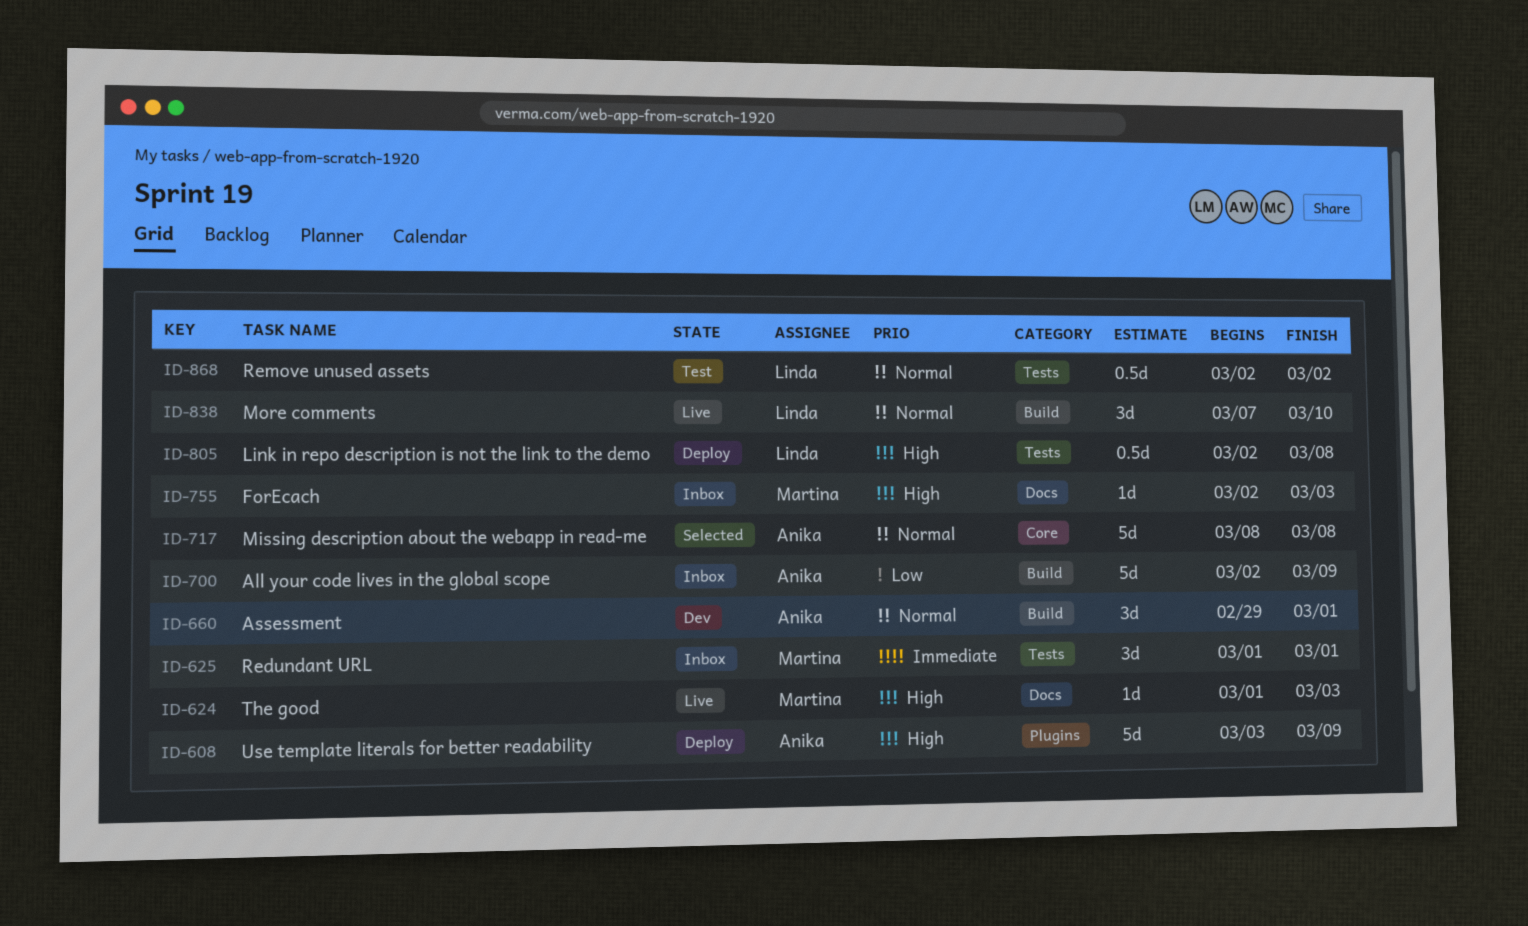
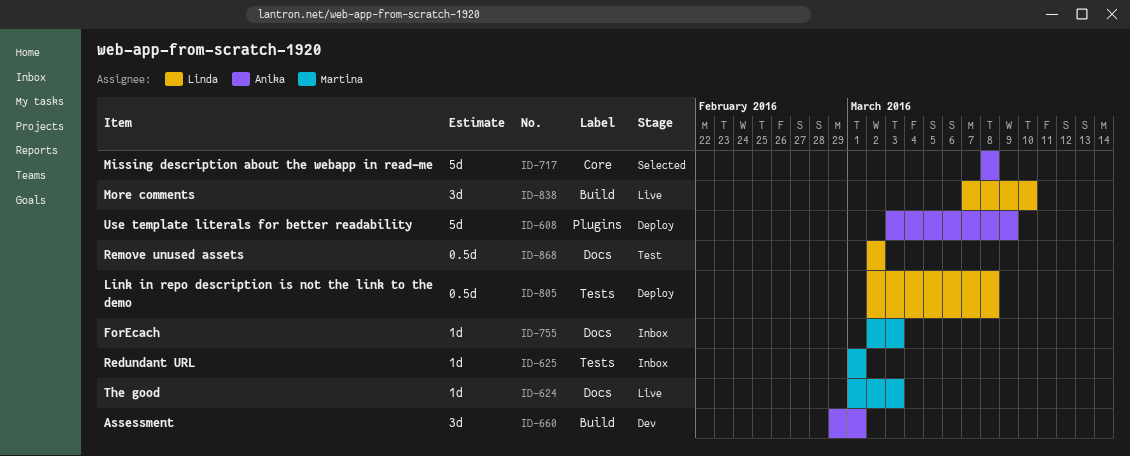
ID-625, estimate: 3d -> 1d
ID-700: present -> none
ID-868, label: Tests -> Docs

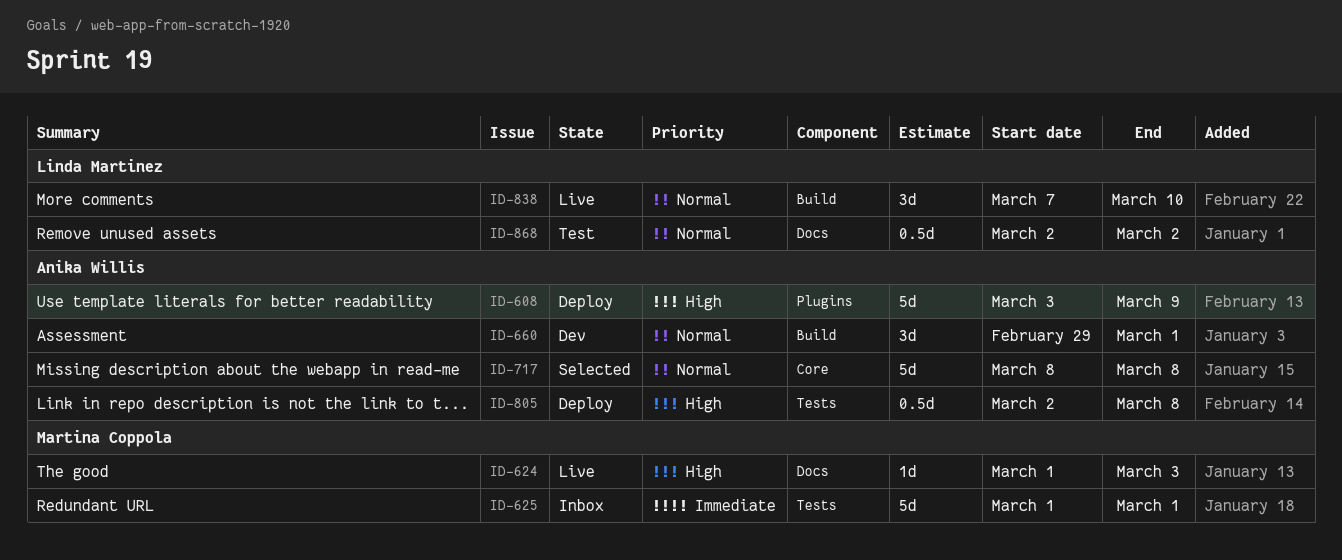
ID-625, estimate: 1d -> 5d
ID-755: present -> none
ID-805, owner: Linda Martinez -> Anika Willis

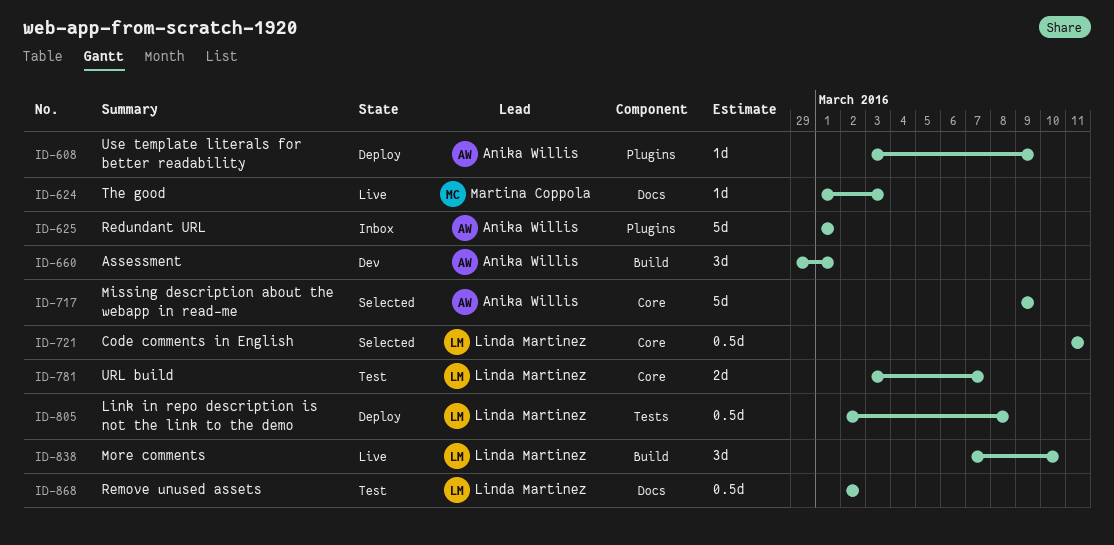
ID-608, estimate: 5d -> 1d
ID-625, owner: Martina Coppola -> Anika Willis
ID-625, label: Tests -> Plugins
ID-717, start: Mar 8 -> Mar 9
ID-717, due: Mar 8 -> Mar 9
ID-721: none -> present
ID-781: none -> present
ID-805, owner: Anika Willis -> Linda Martinez

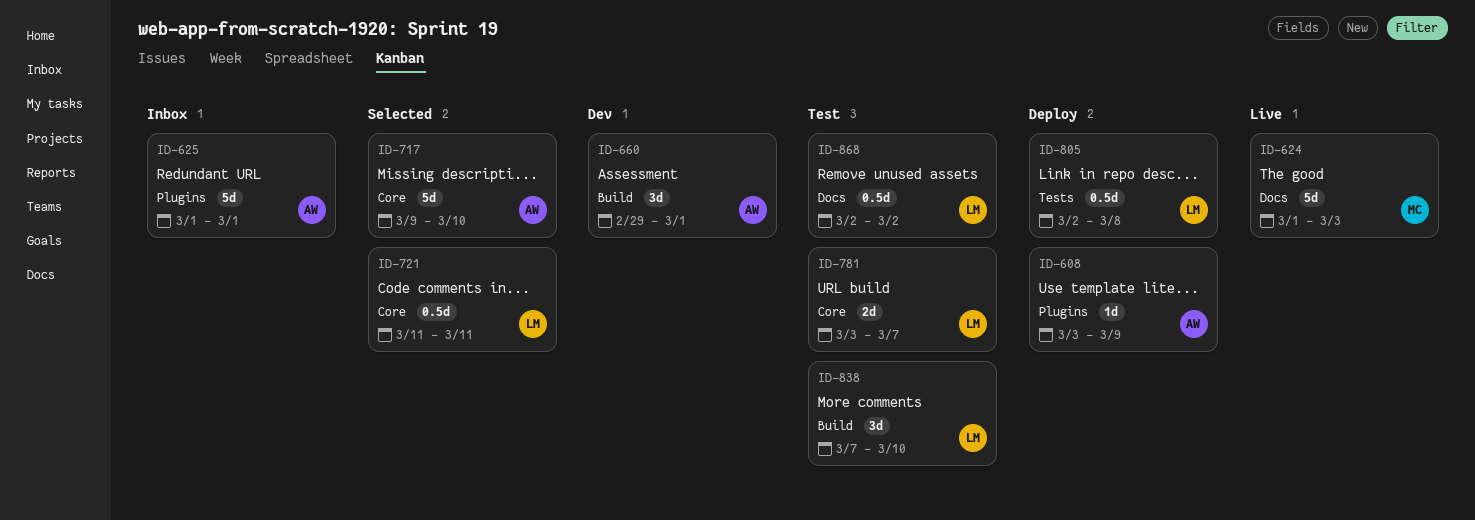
ID-624, estimate: 1d -> 5d
ID-717, due: Mar 9 -> Mar 10
ID-838, status: Live -> Test

